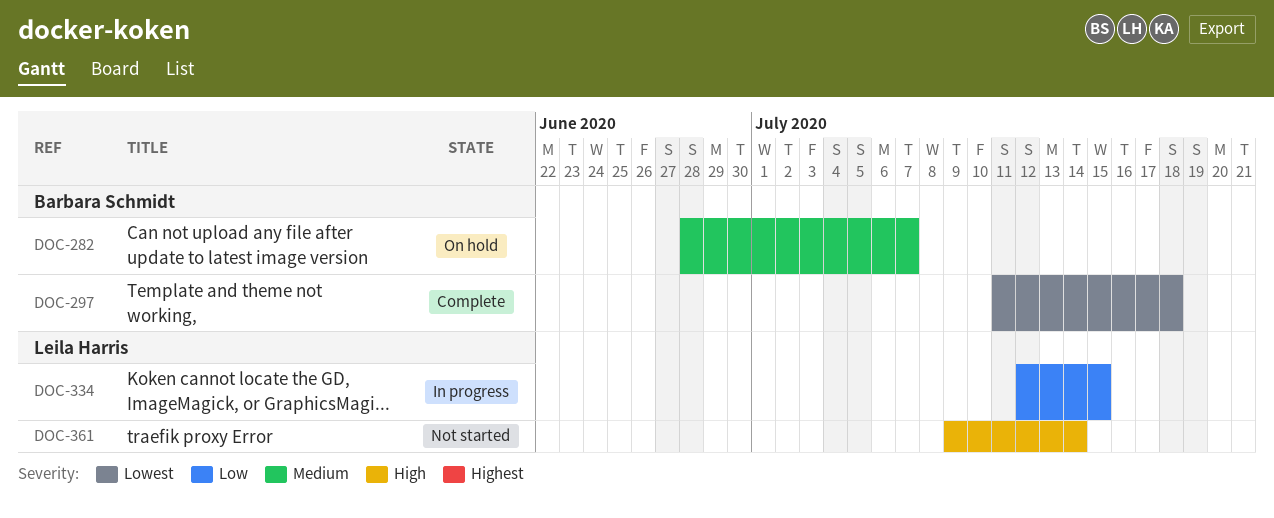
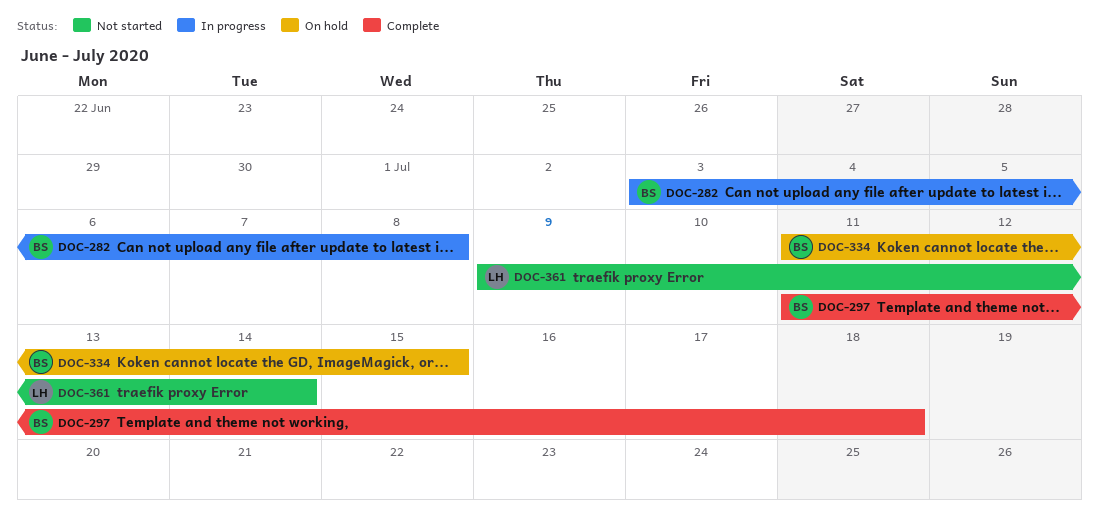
DOC-282, status: On hold -> In progress
DOC-282, start: Jun 28 -> Jul 3
DOC-282, due: Jul 7 -> Jul 8
DOC-334, status: In progress -> On hold
DOC-334, owner: Leila Harris -> Barbara Schmidt
DOC-334, start: Jul 12 -> Jul 11

